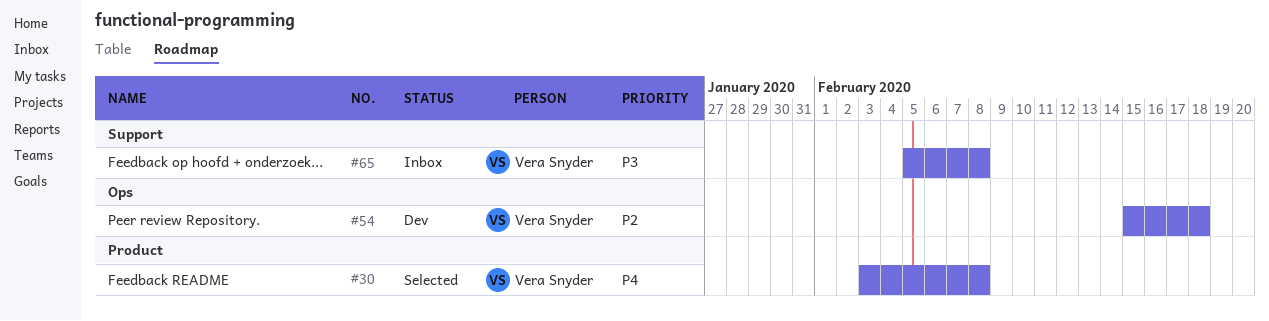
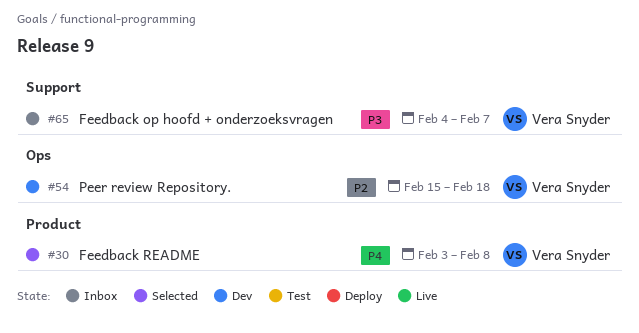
#65, start: Feb 5 -> Feb 4
#65, due: Feb 8 -> Feb 7

